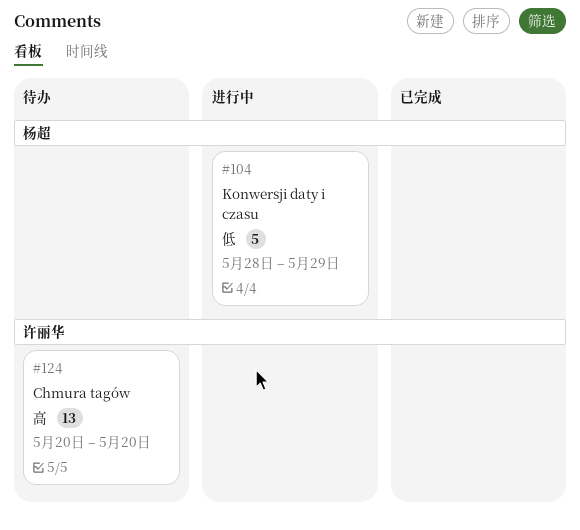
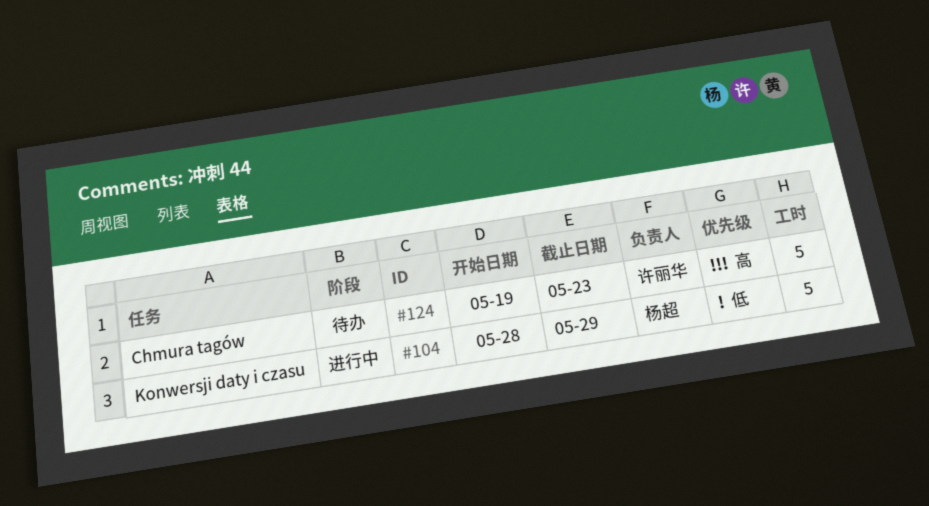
#124, estimate: 13 -> 5
#124, start: May 20 -> May 19
#124, due: May 20 -> May 23

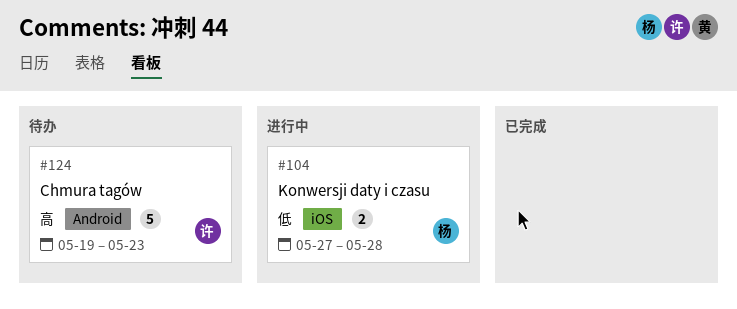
#104, estimate: 5 -> 2
#104, start: May 28 -> May 27
#104, due: May 29 -> May 28

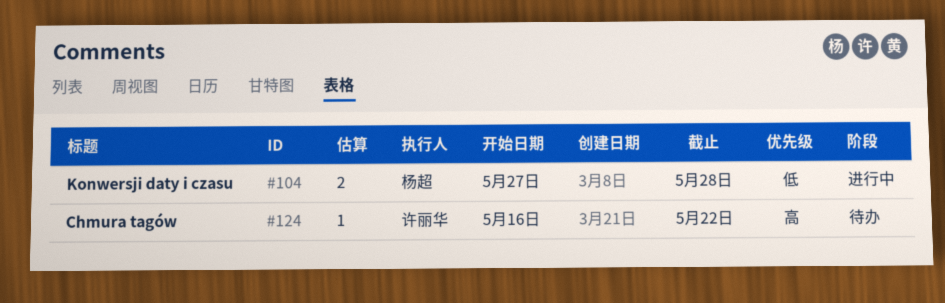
#124, estimate: 5 -> 1
#124, start: May 19 -> May 16
#124, due: May 23 -> May 22

